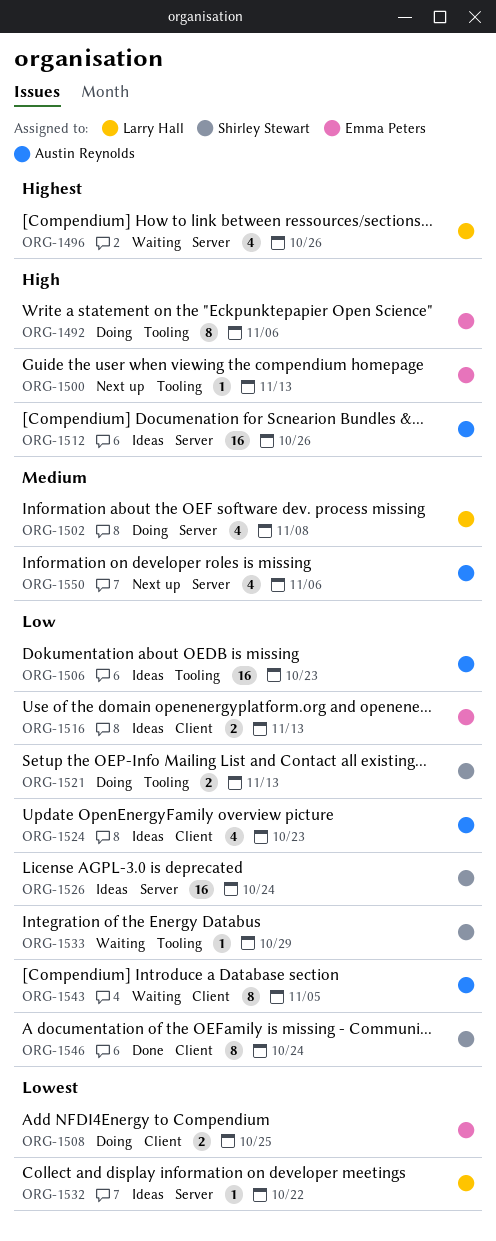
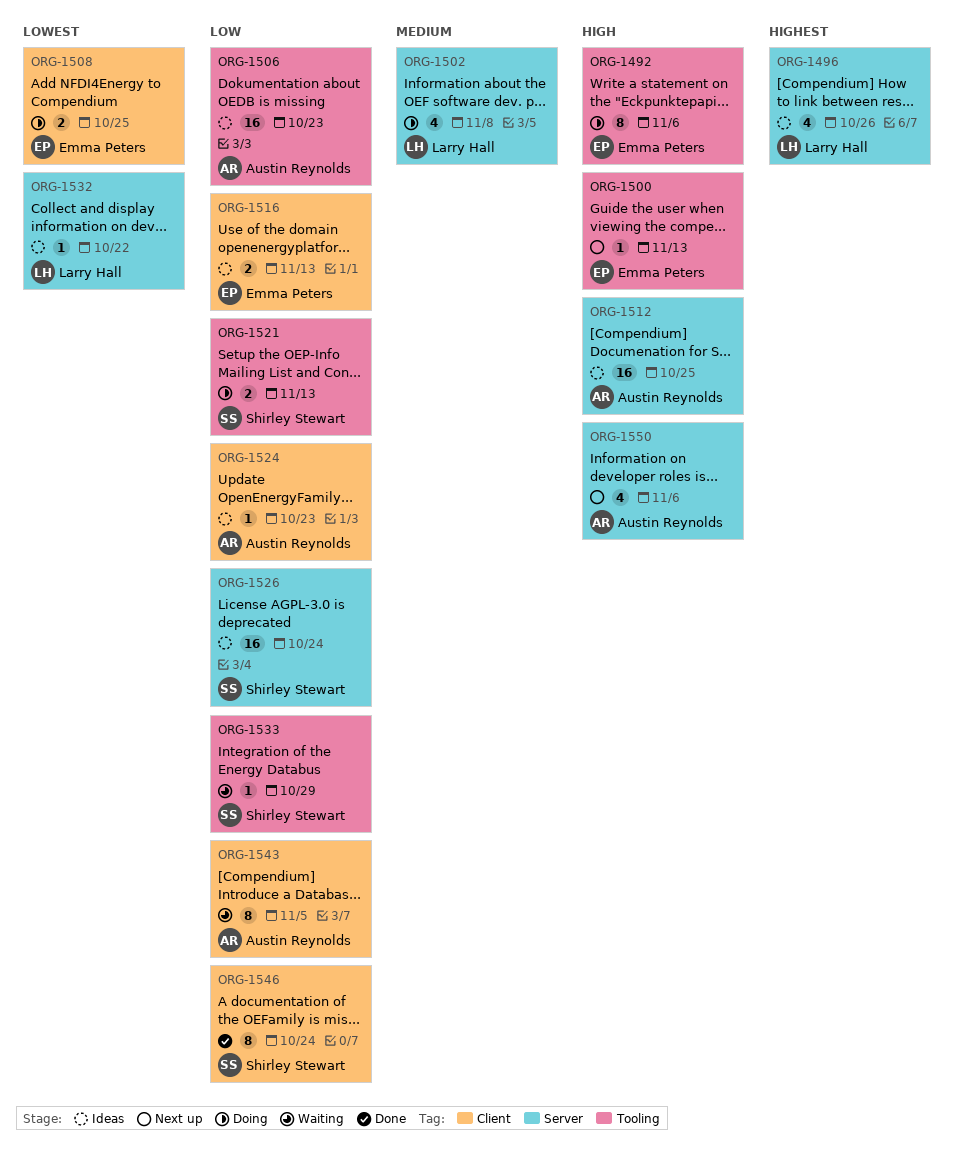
ORG-1496, status: Waiting -> Ideas
ORG-1512, due: Oct 26 -> Oct 25
ORG-1524, estimate: 4 -> 1
ORG-1550, priority: Medium -> High

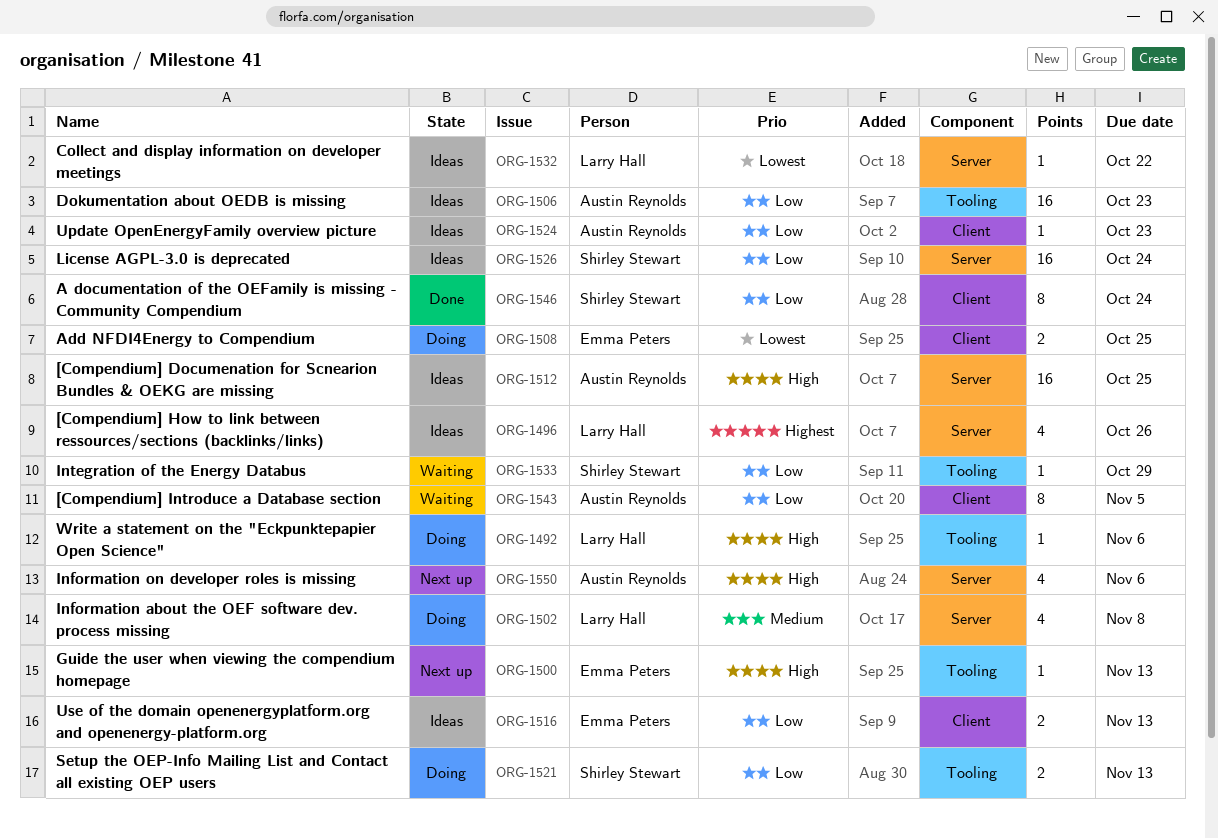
ORG-1492, owner: Emma Peters -> Larry Hall
ORG-1492, estimate: 8 -> 1

